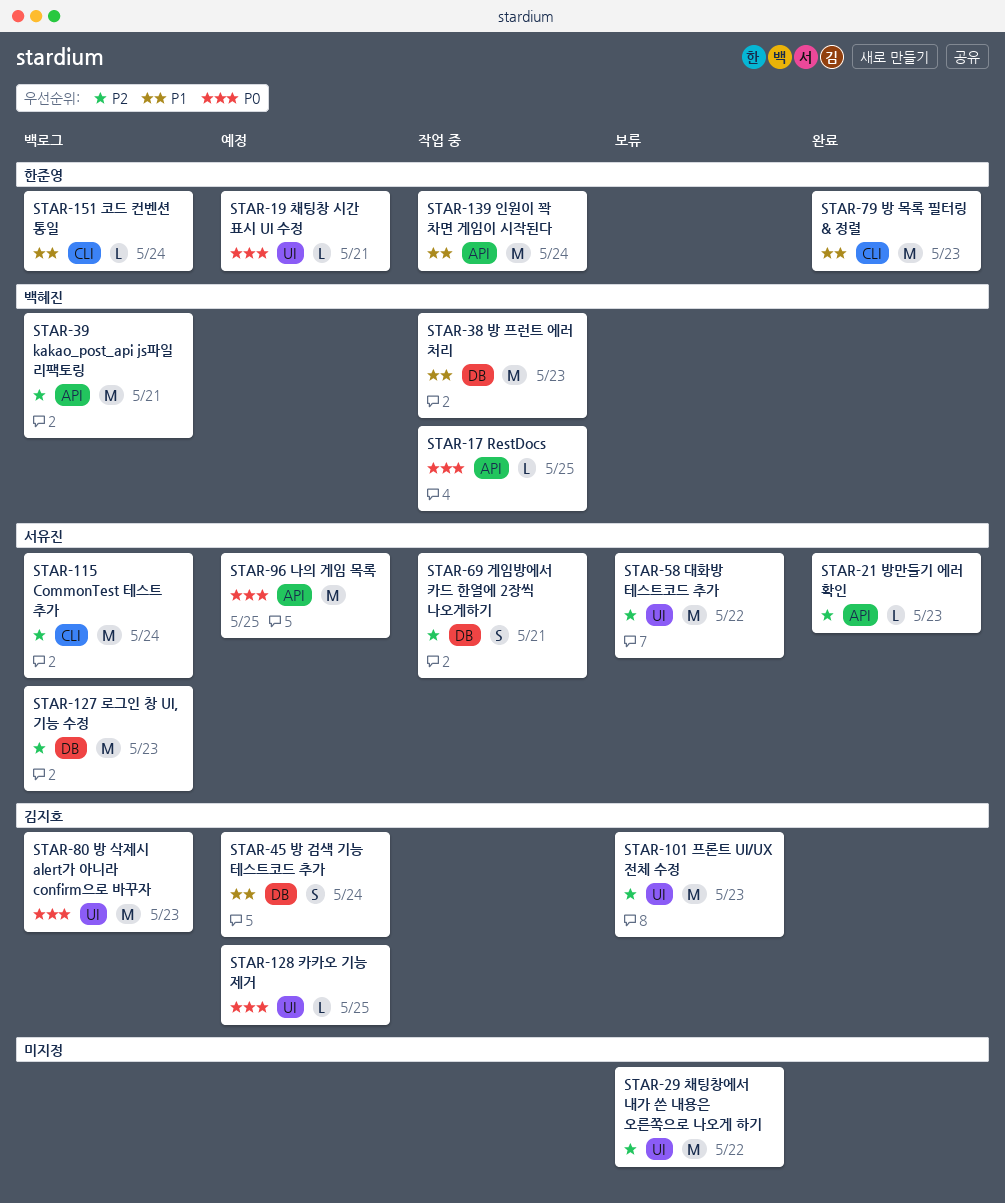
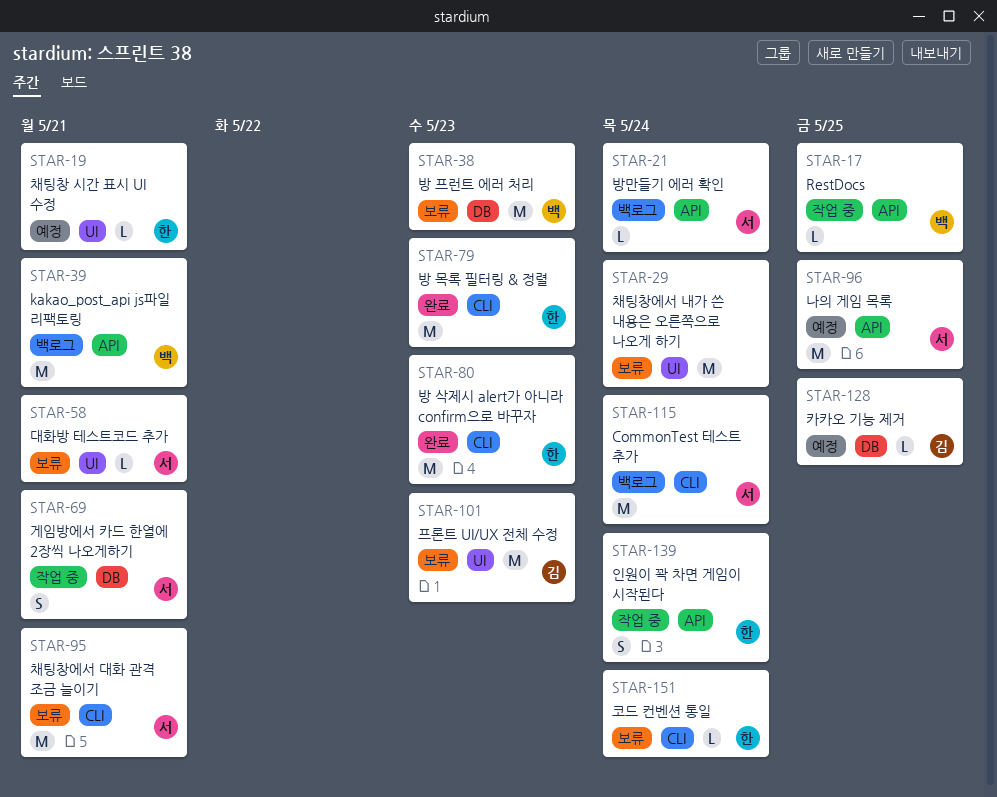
STAR-21, status: 완료 -> 백로그
STAR-21, due: May 23 -> May 24
STAR-29, due: May 22 -> May 24
STAR-38, status: 작업 중 -> 보류
STAR-45: present -> none
STAR-58, estimate: M -> L
STAR-58, due: May 22 -> May 21
STAR-80, status: 백로그 -> 완료
STAR-80, owner: 김지호 -> 한준영
STAR-80, label: UI -> CLI
STAR-95: none -> present
STAR-127: present -> none
STAR-128, label: UI -> DB
STAR-139, estimate: M -> S
STAR-151, status: 백로그 -> 보류

